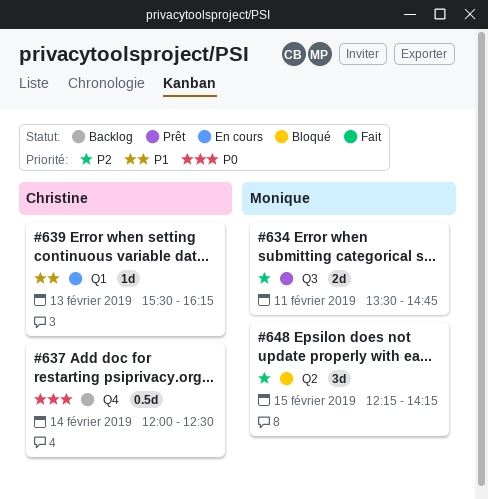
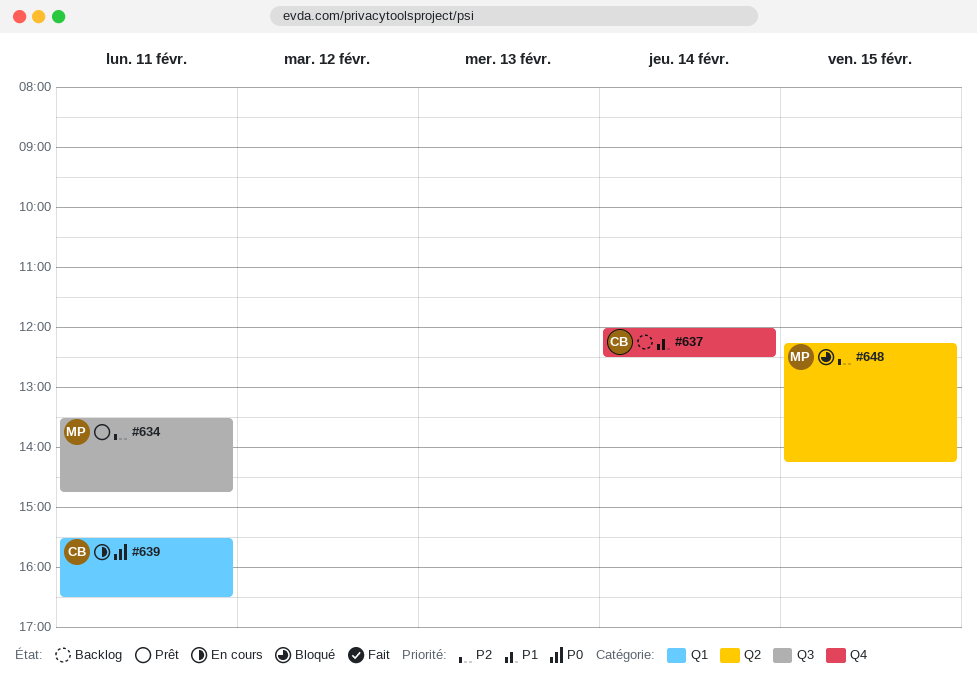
#637, priority: P0 -> P1
#639, priority: P1 -> P0
#639, day: Feb 13 -> Feb 11
#639, ends: 16:15 -> 16:30

